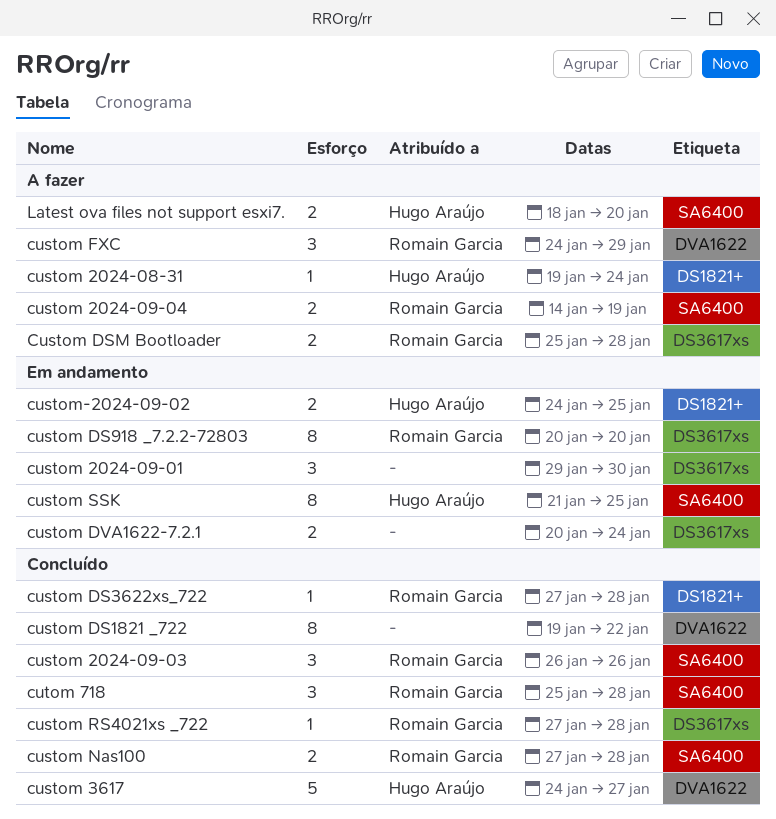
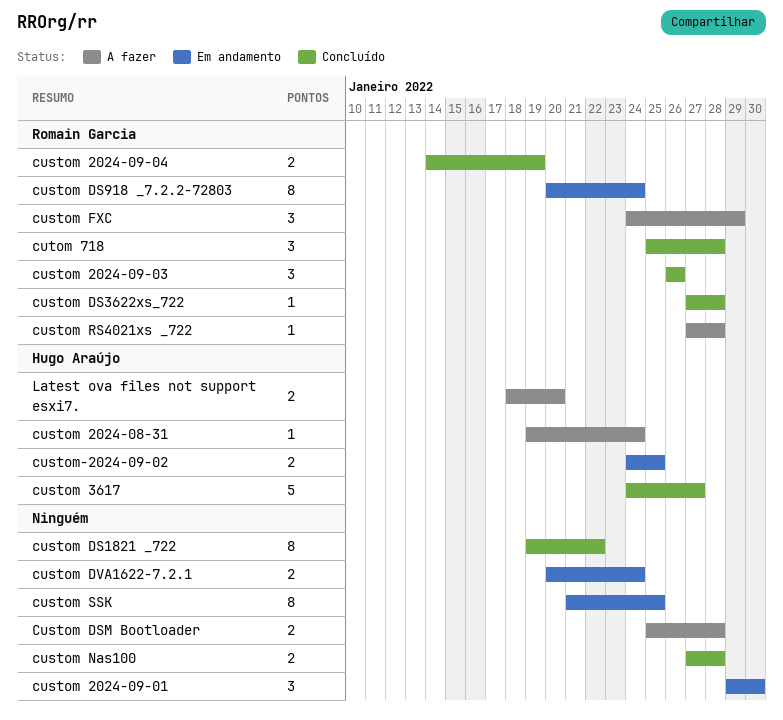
custom 2024-09-04, status: A fazer -> Concluído
custom DS918 _7.2.2-72803, due: Jan 20 -> Jan 24
Custom DSM Bootloader, owner: Romain Garcia -> none
custom Nas100, owner: Romain Garcia -> none
custom RS4021xs _722, status: Concluído -> A fazer
custom SSK, owner: Hugo Araújo -> none

